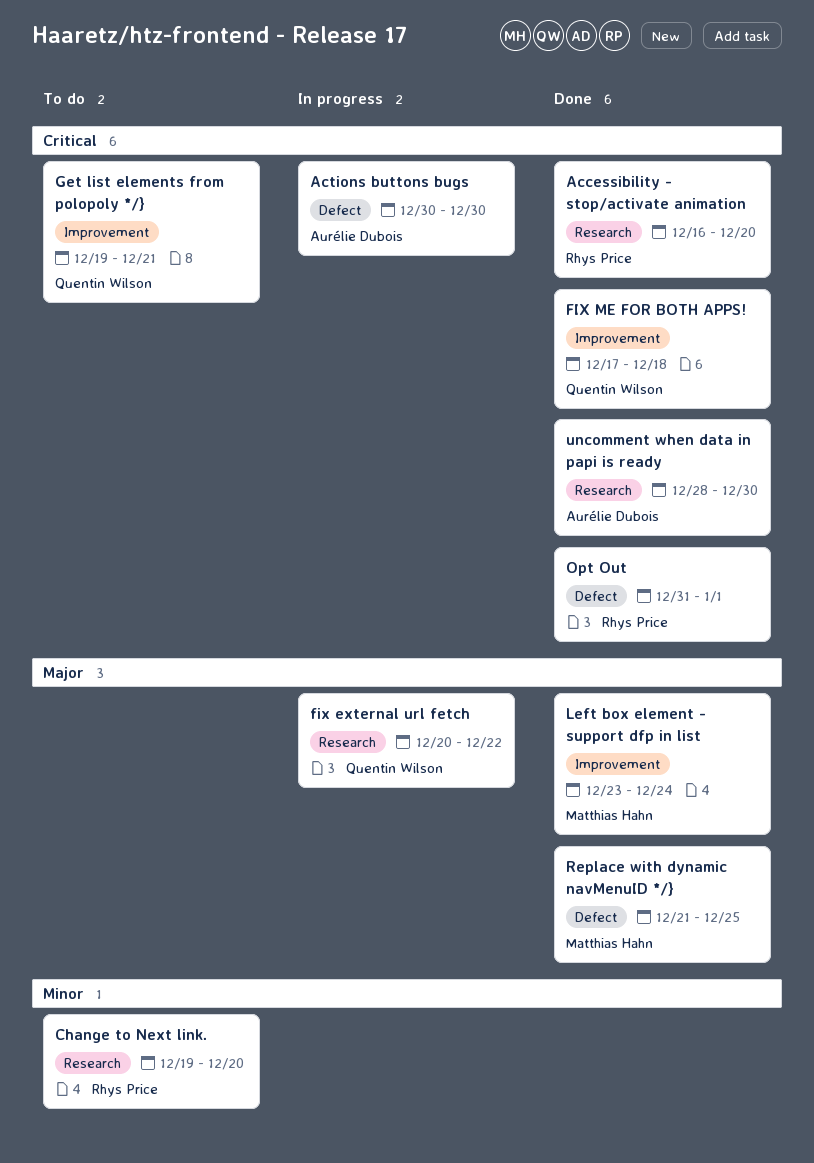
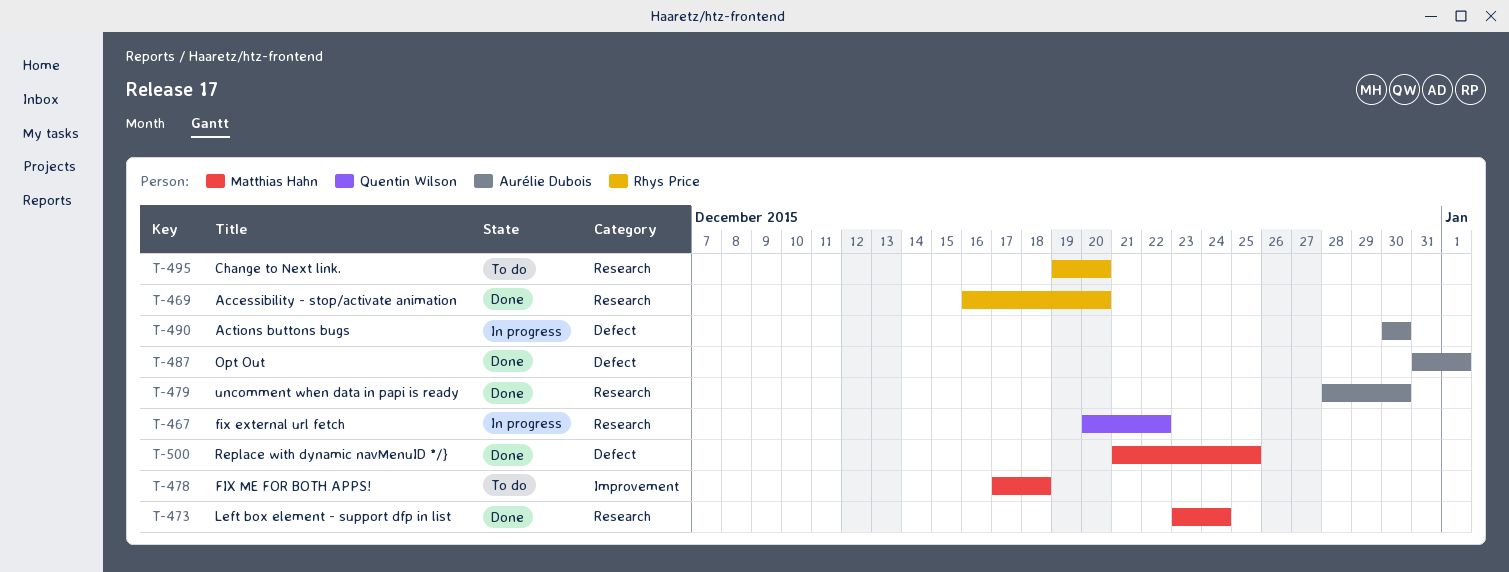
FIX ME FOR BOTH APPS!, status: Done -> To do
FIX ME FOR BOTH APPS!, owner: Quentin Wilson -> Matthias Hahn
Get list elements from polopoly */}: present -> none
Left box element - support dfp in list, label: Improvement -> Research
Opt Out, owner: Rhys Price -> Aurélie Dubois

